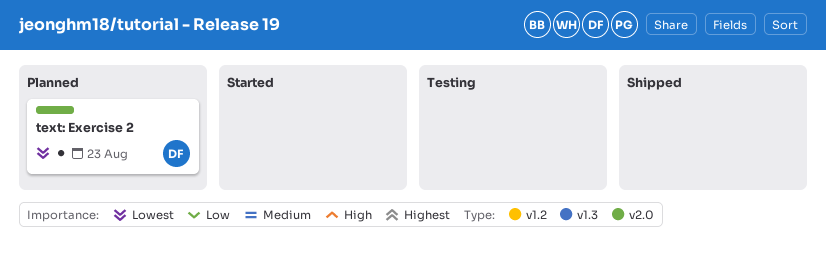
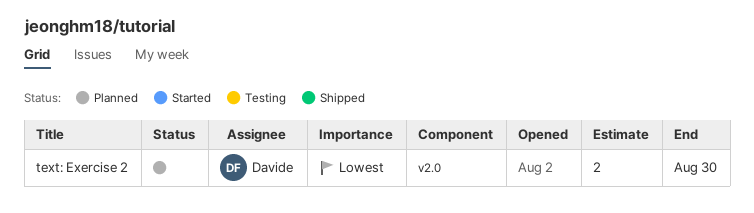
text: Exercise 2, estimate: 1 -> 2
text: Exercise 2, due: Aug 23 -> Aug 30

